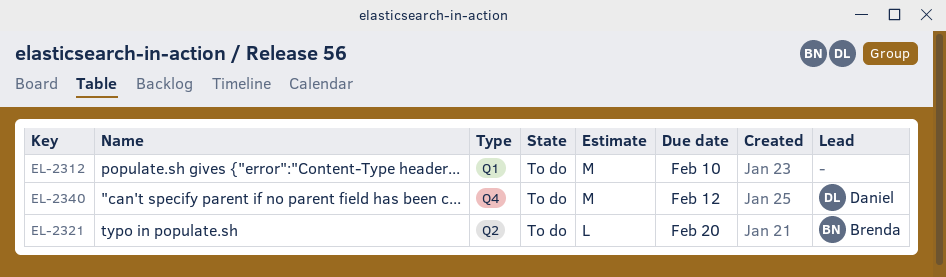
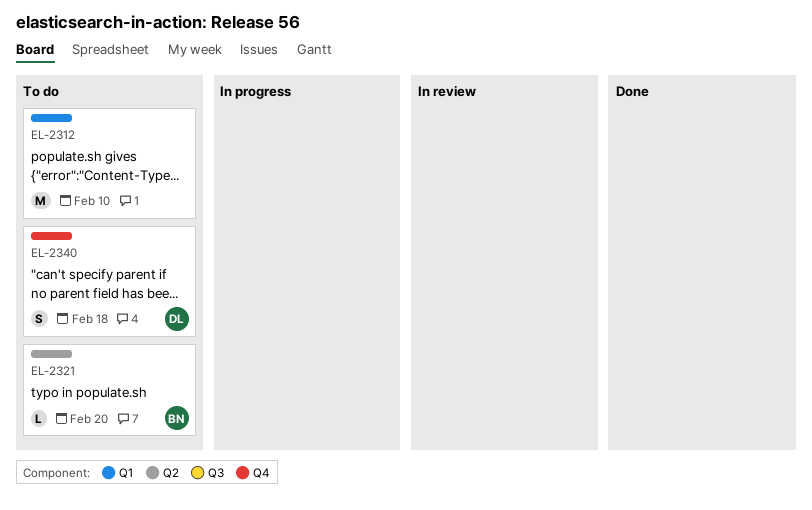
EL-2340, estimate: M -> S
EL-2340, due: Feb 12 -> Feb 18

